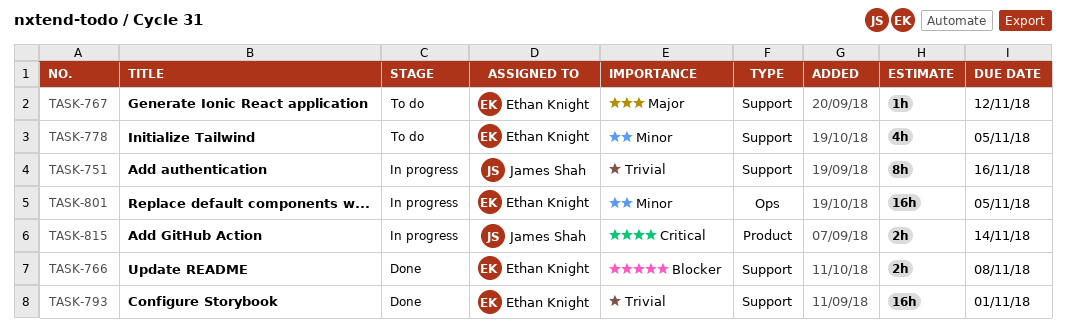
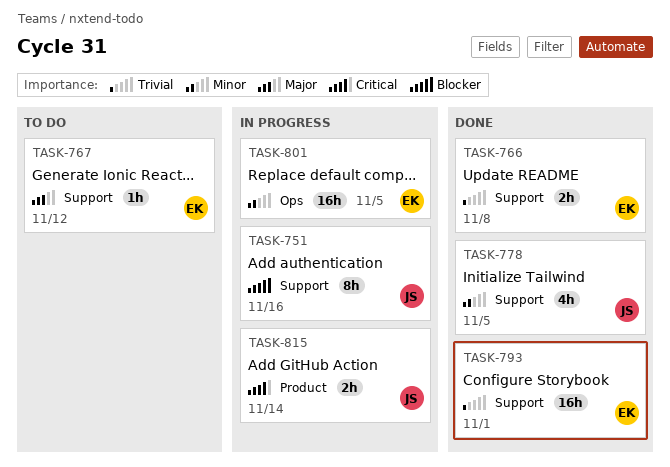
TASK-751, priority: Trivial -> Blocker
TASK-766, priority: Blocker -> Trivial
TASK-778, status: To do -> Done
TASK-778, owner: Ethan Knight -> James Shah

